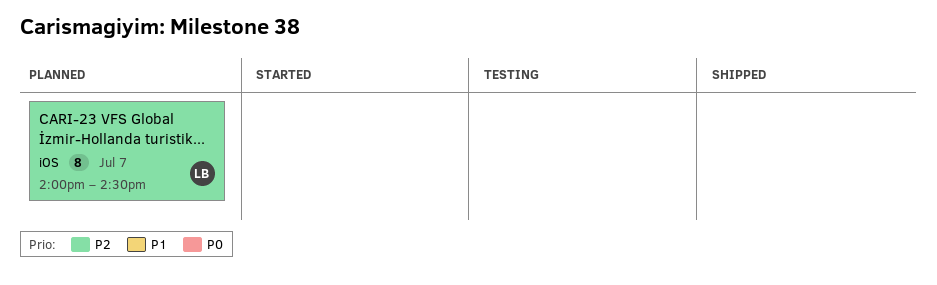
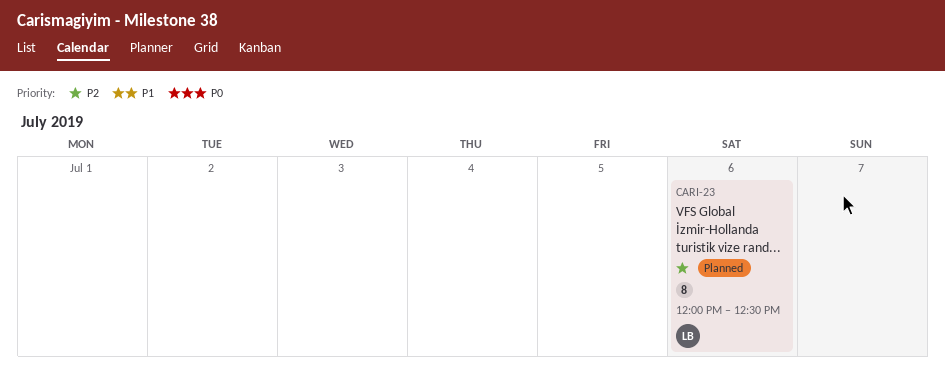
CARI-23, day: Jul 7 -> Jul 6
CARI-23, begins: 14:00 -> 12:00
CARI-23, ends: 14:30 -> 12:30

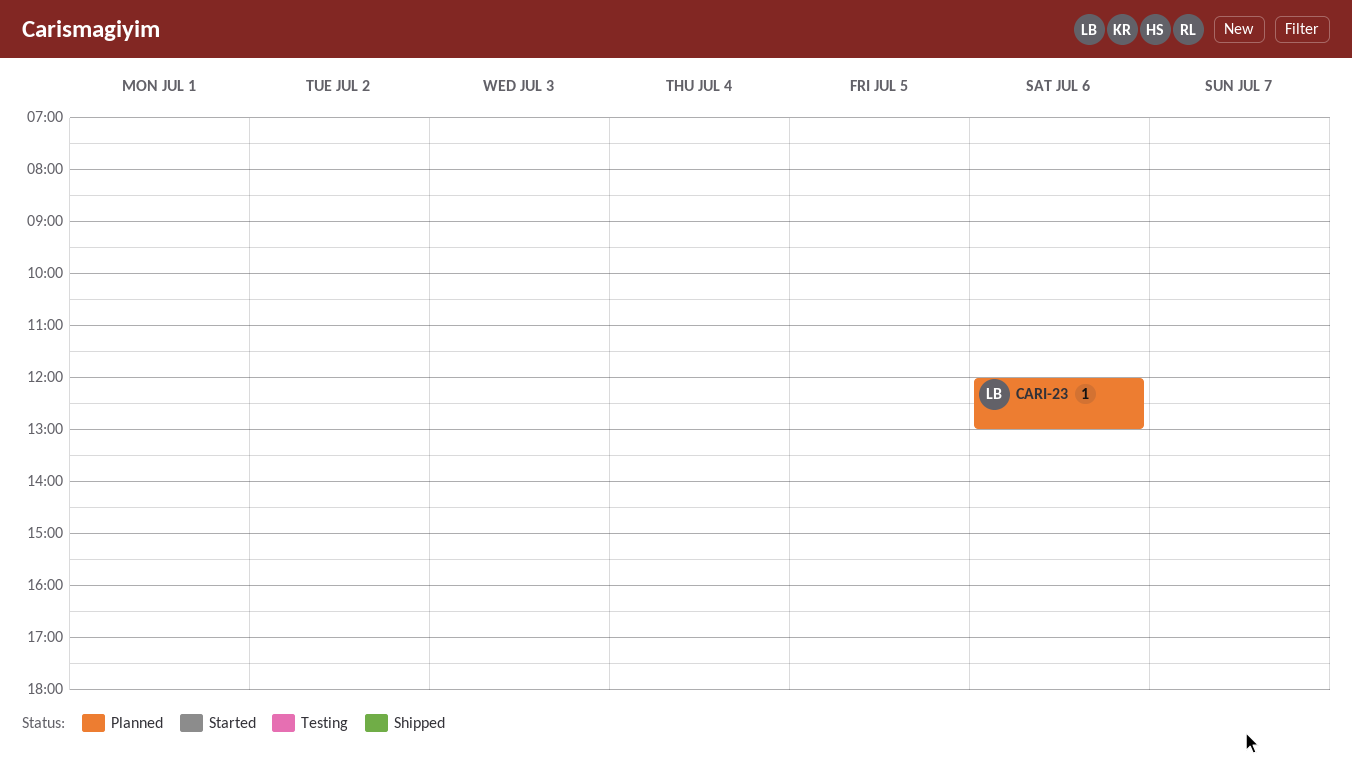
CARI-23, estimate: 8 -> 1
CARI-23, ends: 12:30 -> 13:00

